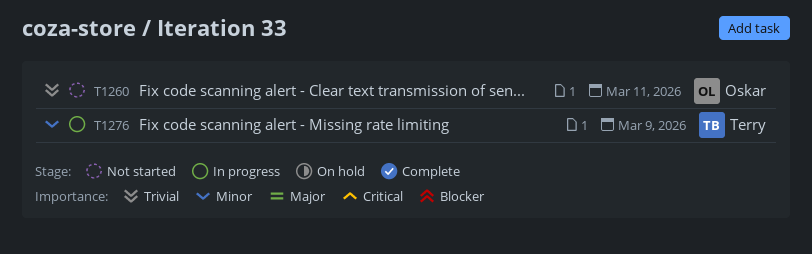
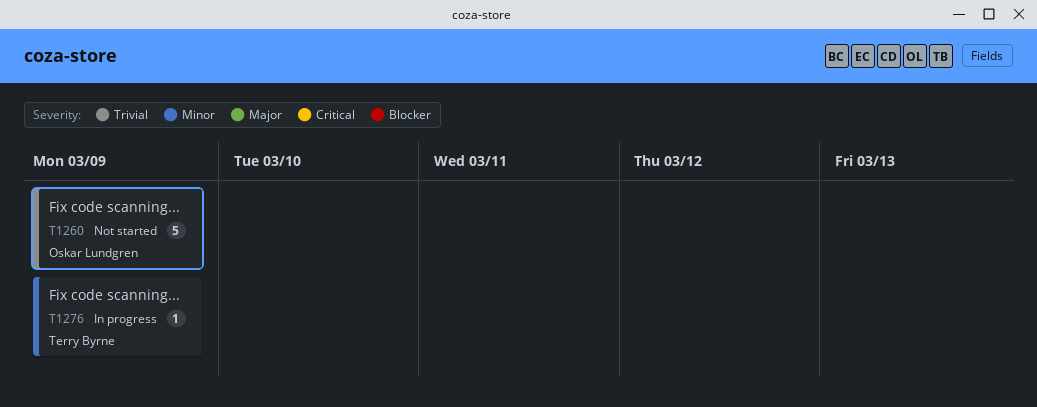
T1260, due: Mar 11 -> Mar 9

